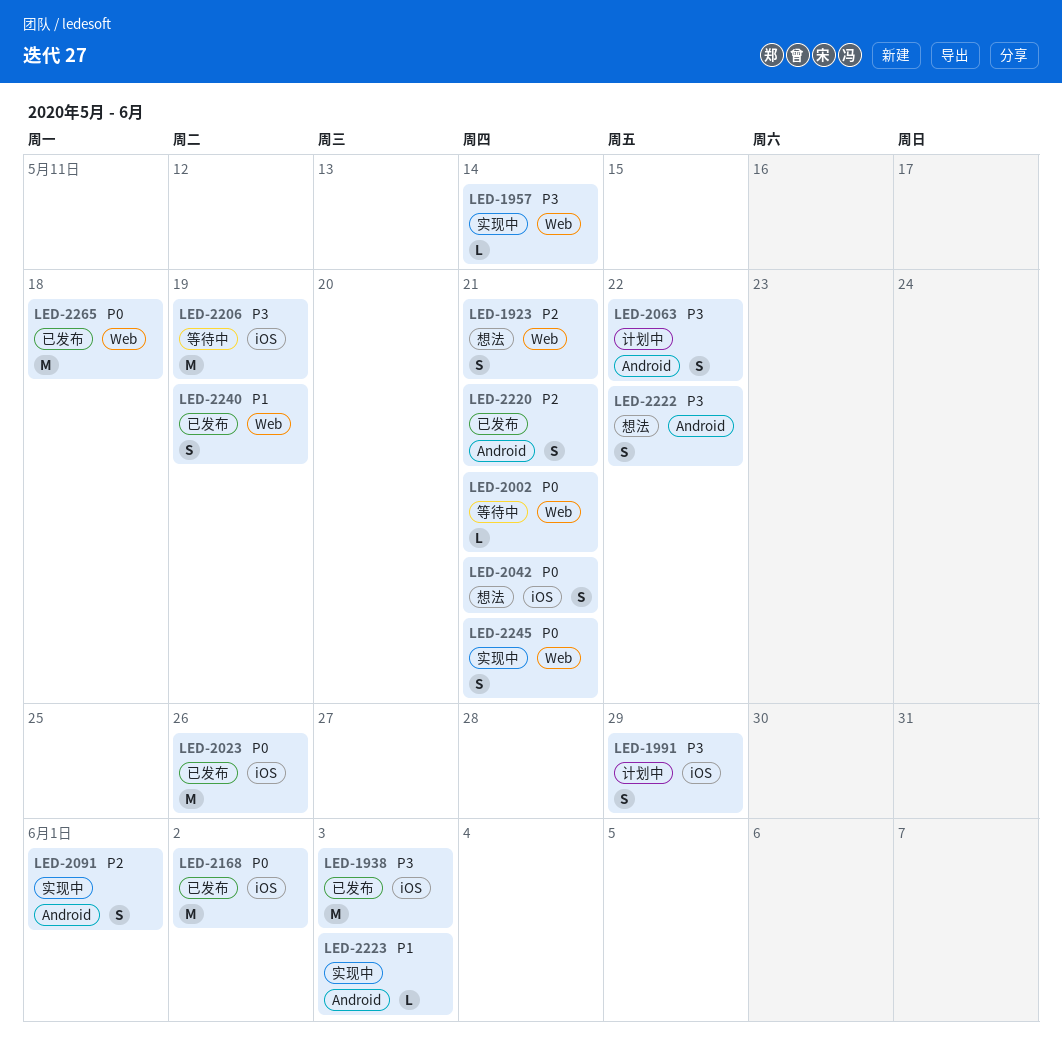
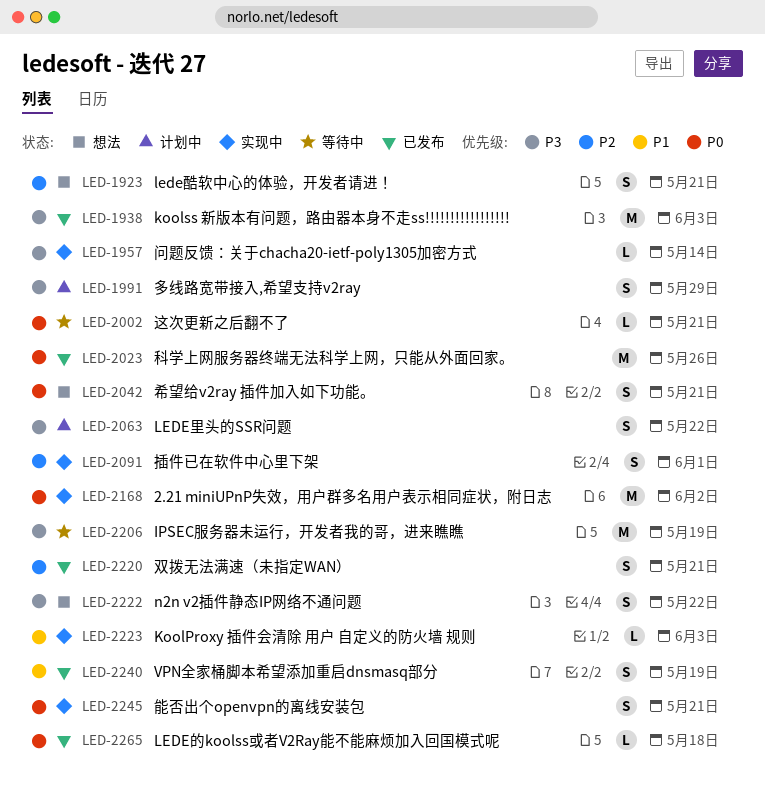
LED-2168, status: 已发布 -> 实现中
LED-2265, estimate: M -> L

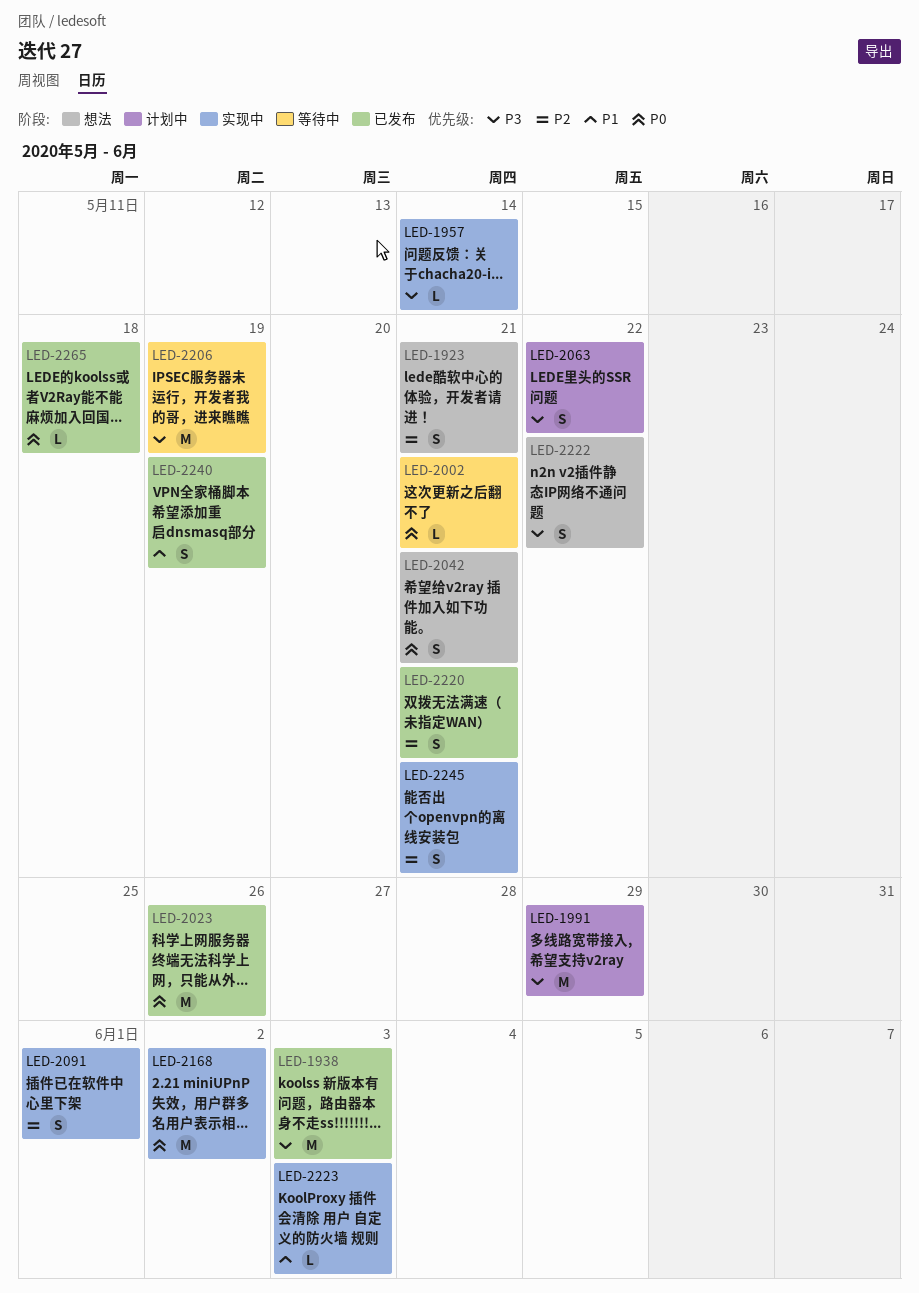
LED-1991, estimate: S -> M
LED-2245, priority: P0 -> P2

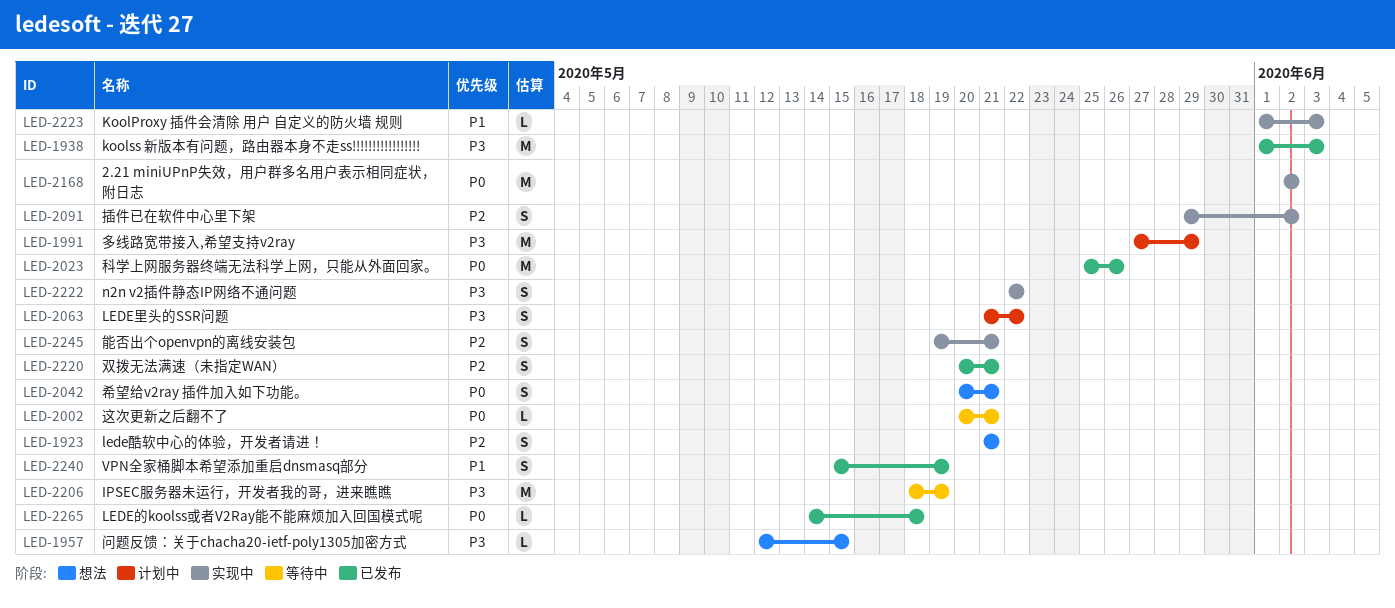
LED-1957, status: 实现中 -> 想法
LED-1957, due: May 14 -> May 15
LED-2091, due: Jun 1 -> Jun 2
LED-2222, status: 想法 -> 实现中

